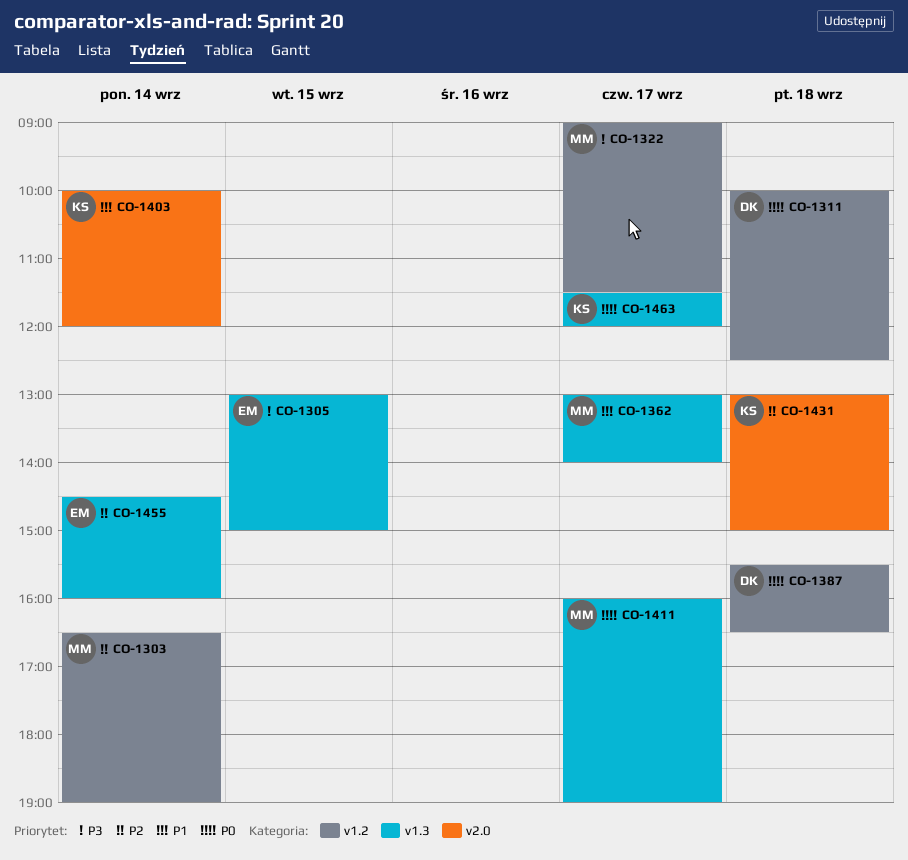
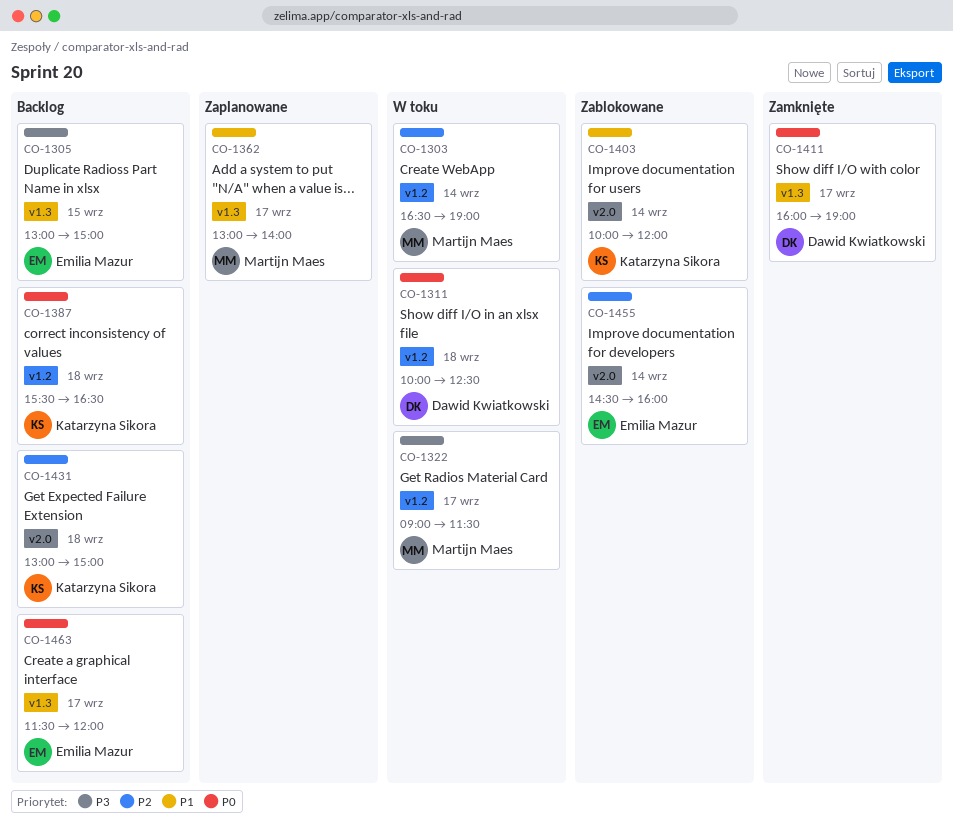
CO-1387, owner: Dawid Kwiatkowski -> Katarzyna Sikora
CO-1411, owner: Martijn Maes -> Dawid Kwiatkowski
CO-1455, label: v1.3 -> v2.0
CO-1463, owner: Katarzyna Sikora -> Emilia Mazur

